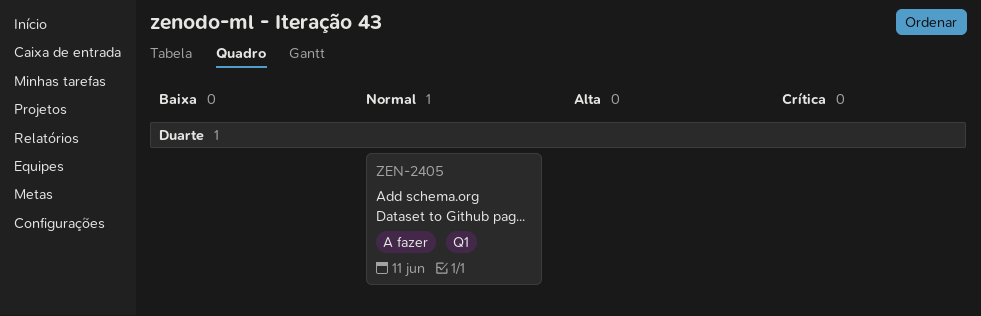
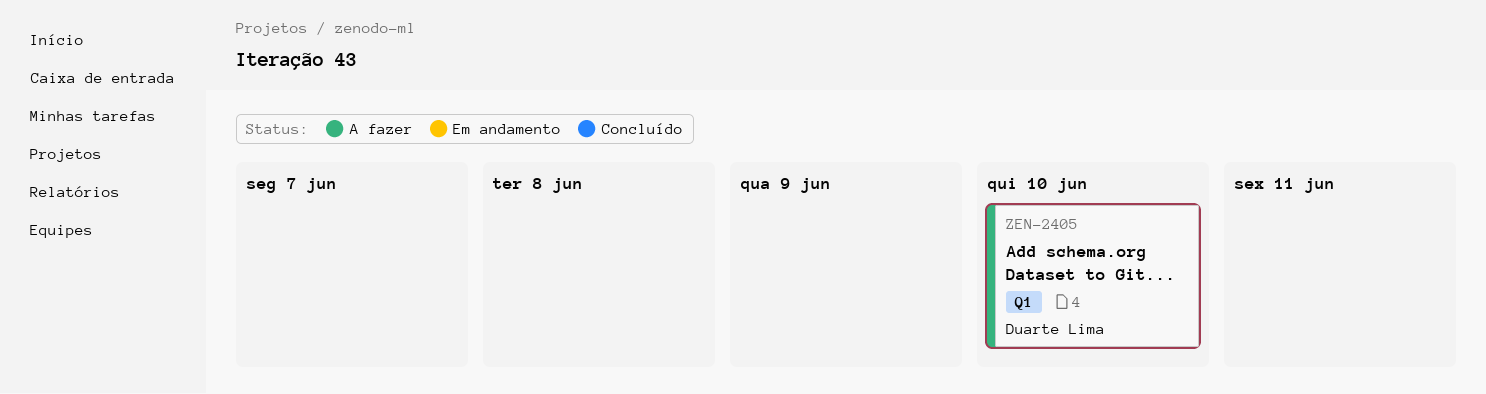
ZEN-2405, due: Jun 11 -> Jun 10

